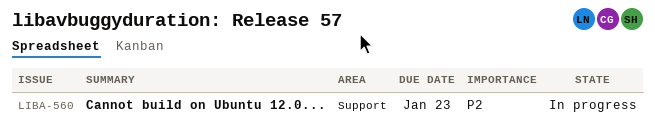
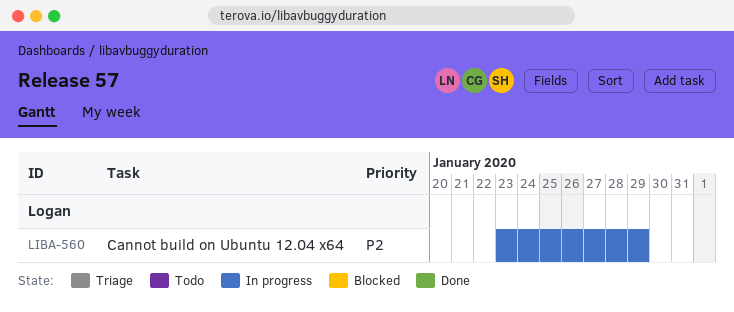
LIBA-560, due: Jan 23 -> Jan 29

